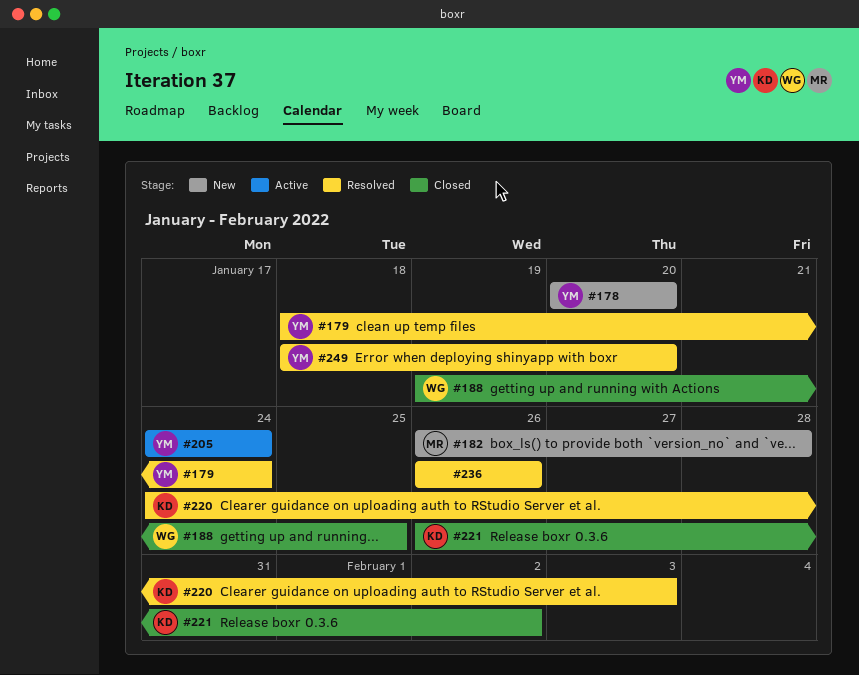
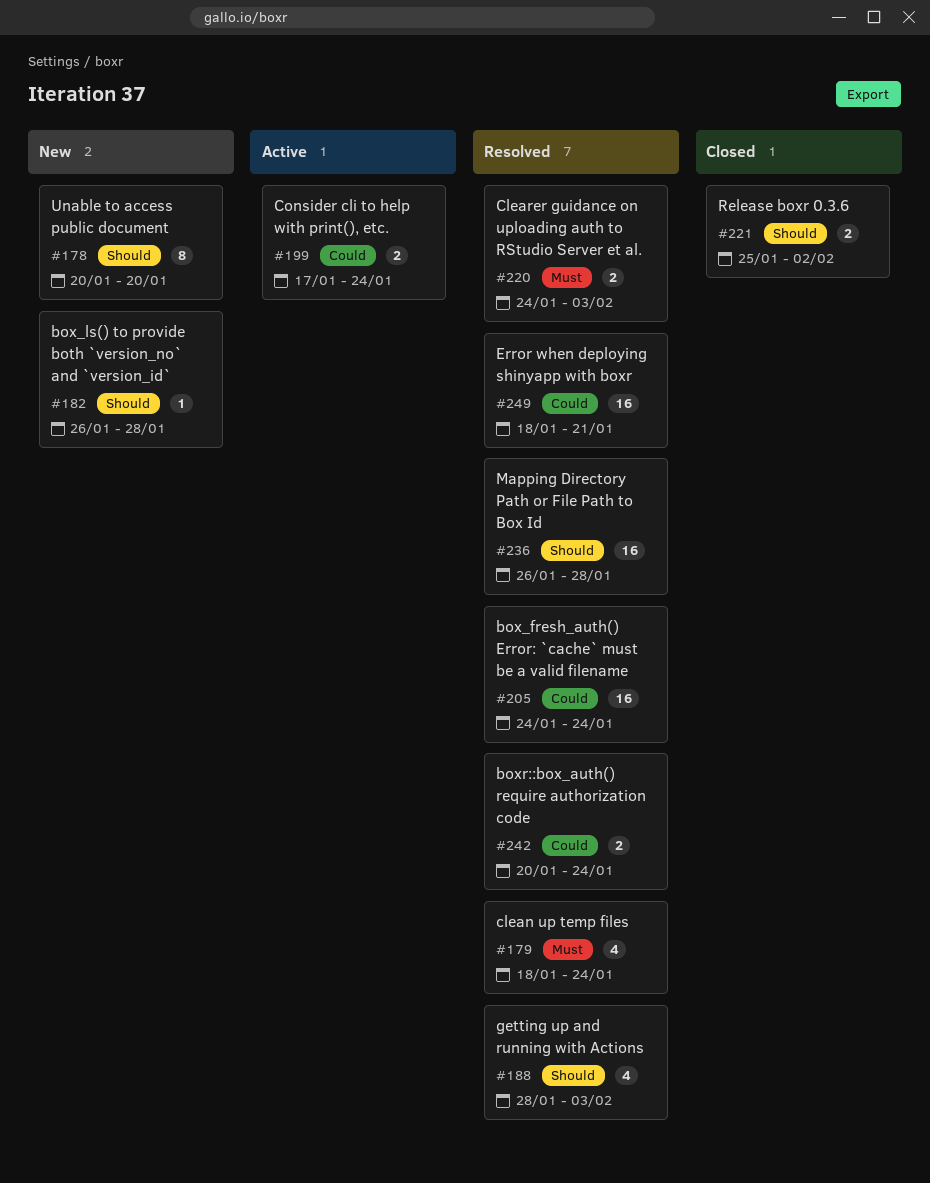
#188, status: Closed -> Resolved
#188, start: Jan 19 -> Jan 28
#188, due: Jan 25 -> Feb 3
#199: none -> present
#205, status: Active -> Resolved
#221, start: Jan 26 -> Jan 25
#236, due: Jan 26 -> Jan 28
#242: none -> present
#249, due: Jan 20 -> Jan 21

